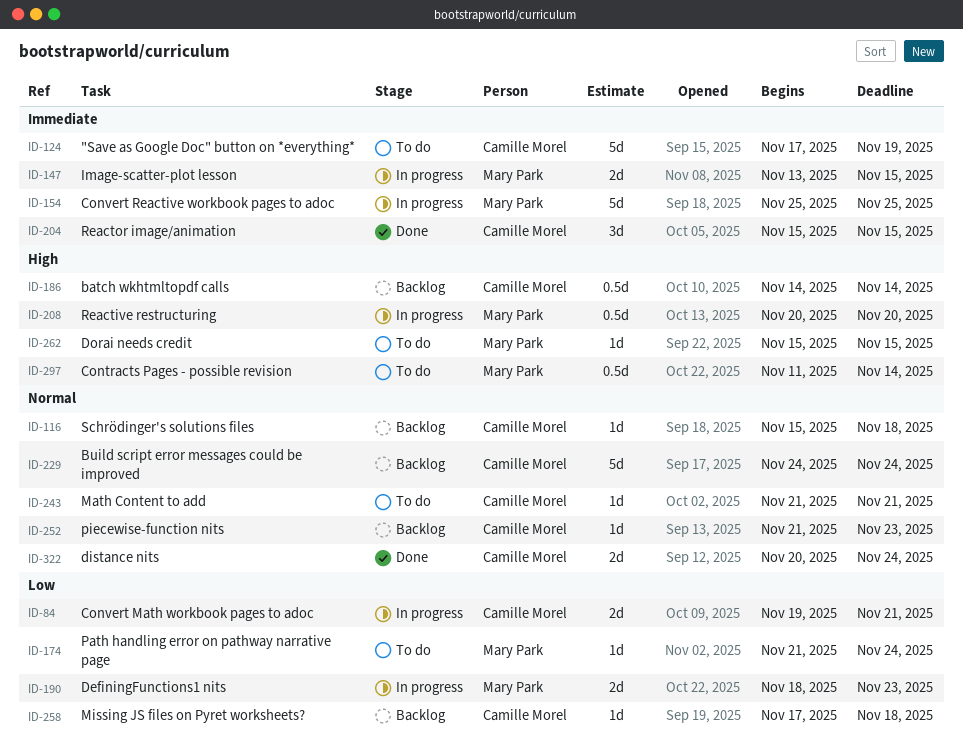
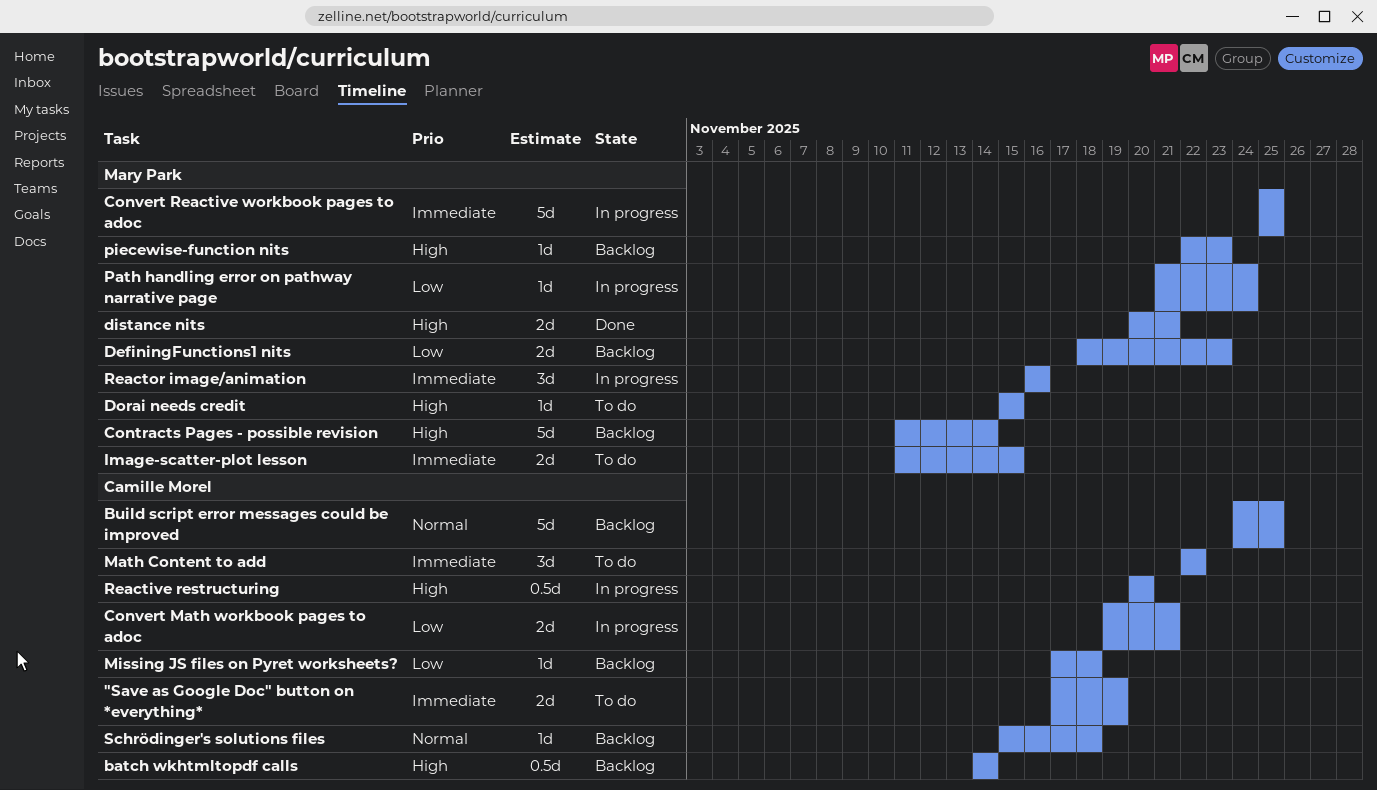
"Save as Google Doc" button on *everything*, estimate: 5d -> 2d
Build script error messages could be improved, due: Nov 24 -> Nov 25
Contracts Pages - possible revision, status: To do -> Backlog
Contracts Pages - possible revision, estimate: 0.5d -> 5d
DefiningFunctions1 nits, status: In progress -> Backlog
distance nits, owner: Camille Morel -> Mary Park
distance nits, priority: Normal -> High
distance nits, due: Nov 24 -> Nov 21
Image-scatter-plot lesson, status: In progress -> To do
Image-scatter-plot lesson, start: Nov 13 -> Nov 11
Math Content to add, priority: Normal -> Immediate
Math Content to add, estimate: 1d -> 3d
Math Content to add, start: Nov 21 -> Nov 22
Math Content to add, due: Nov 21 -> Nov 22
Path handling error on pathway narrative page, status: To do -> In progress
piecewise-function nits, owner: Camille Morel -> Mary Park
piecewise-function nits, priority: Normal -> High
piecewise-function nits, start: Nov 21 -> Nov 22
Reactive restructuring, owner: Mary Park -> Camille Morel
Reactor image/animation, status: Done -> In progress
Reactor image/animation, owner: Camille Morel -> Mary Park
Reactor image/animation, start: Nov 15 -> Nov 16
Reactor image/animation, due: Nov 15 -> Nov 16

